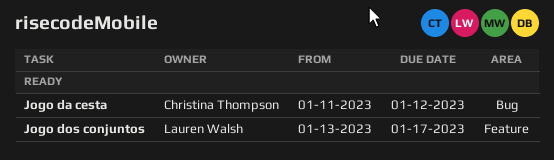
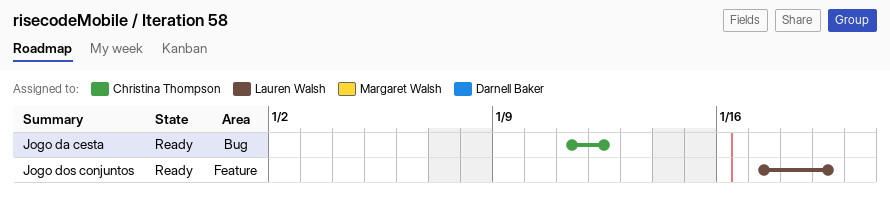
Jogo dos conjuntos, start: Jan 13 -> Jan 17
Jogo dos conjuntos, due: Jan 17 -> Jan 19

